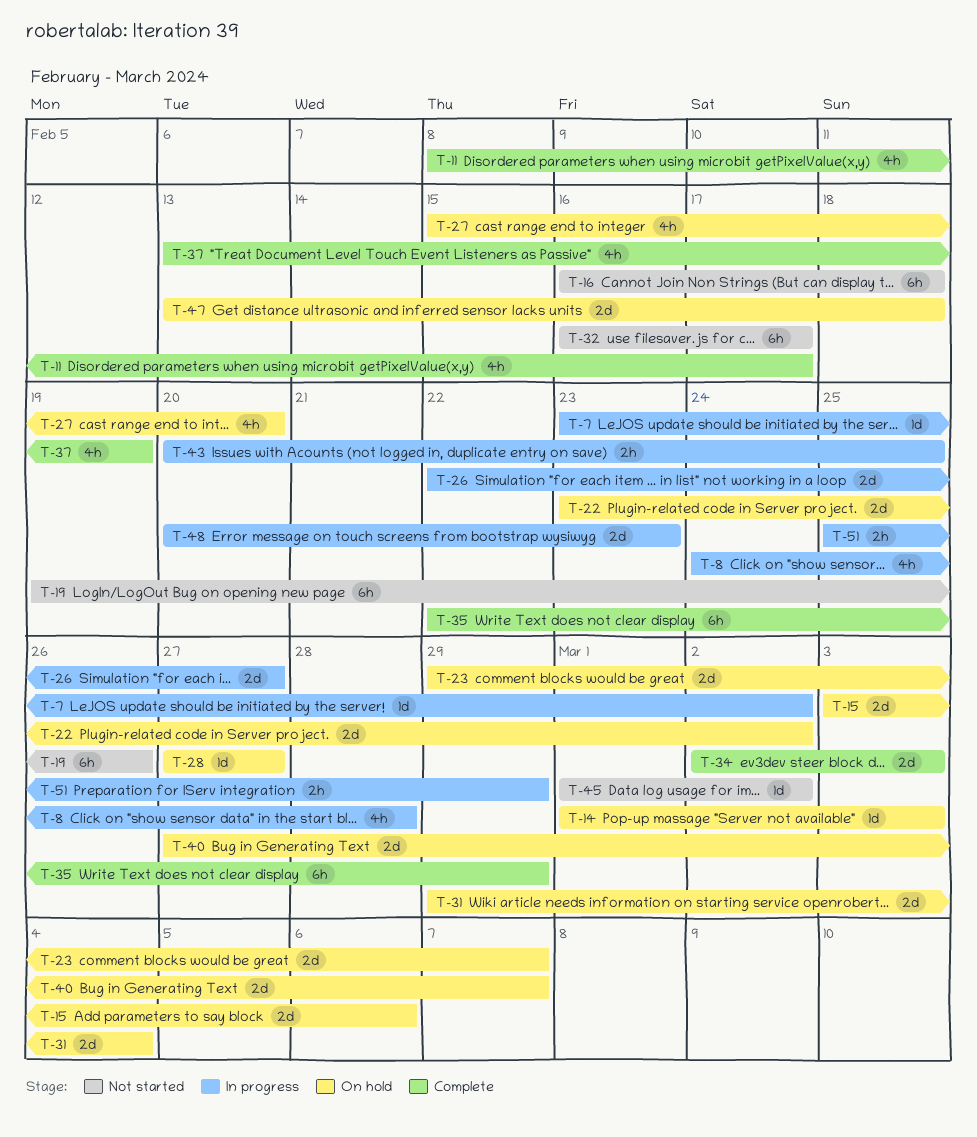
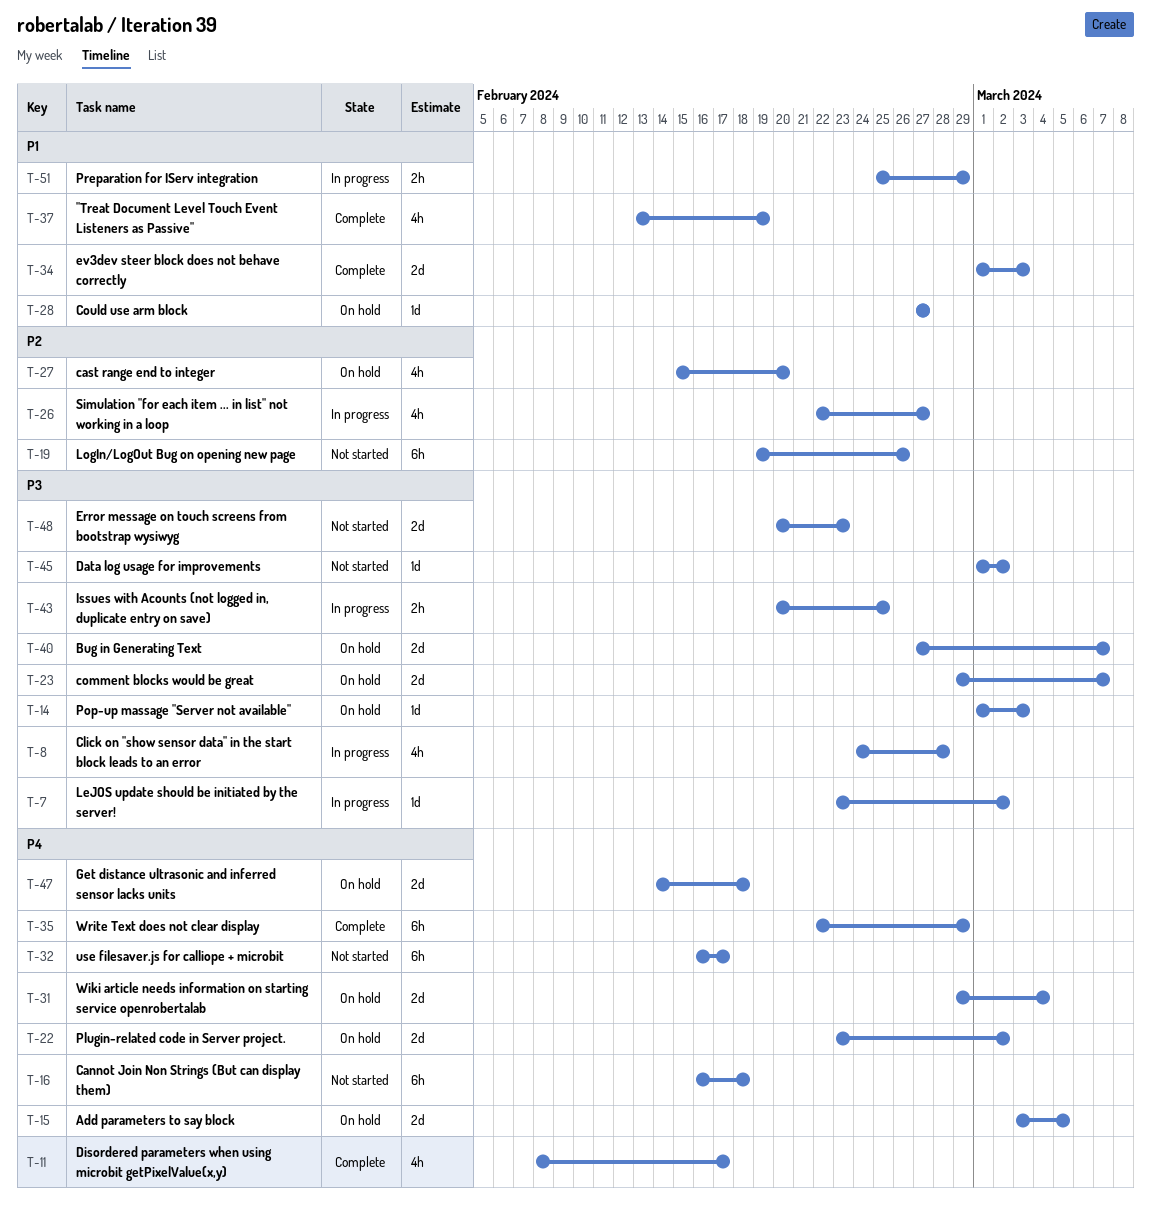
T-15, due: Mar 6 -> Mar 5
T-26, estimate: 2d -> 4h
T-34, start: Mar 2 -> Mar 1
T-47, start: Feb 13 -> Feb 14
T-48, status: In progress -> Not started

